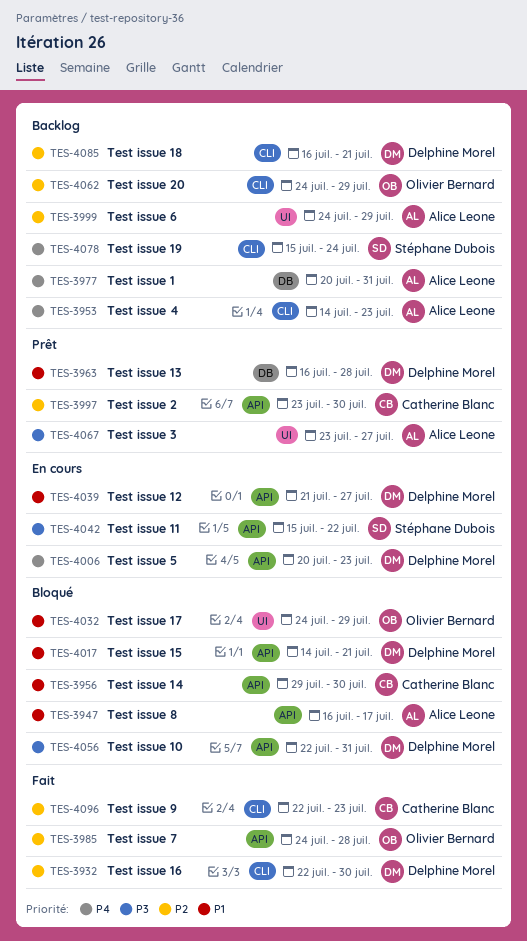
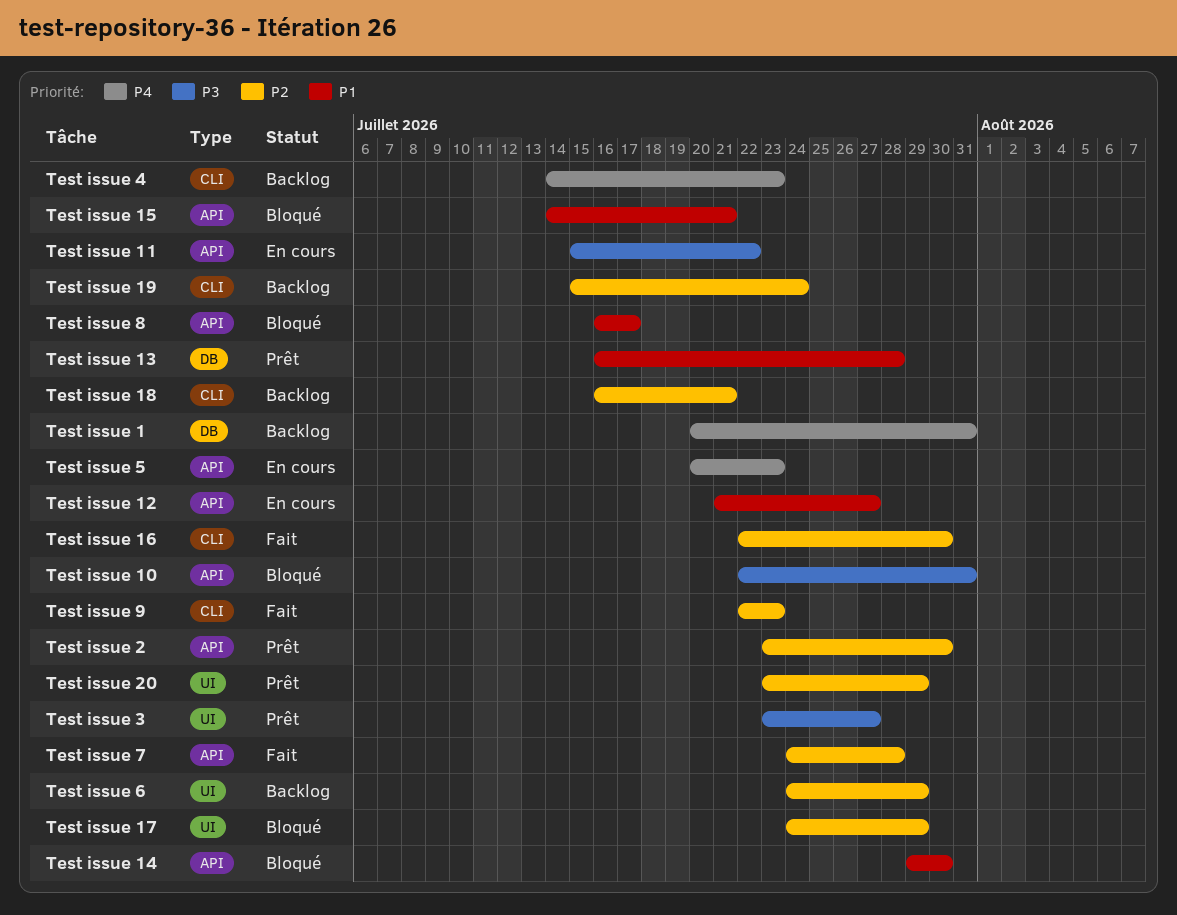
Test issue 17, priority: P1 -> P2
Test issue 19, priority: P4 -> P2
Test issue 20, status: Backlog -> Prêt
Test issue 20, label: CLI -> UI
Test issue 20, start: Jul 24 -> Jul 23

